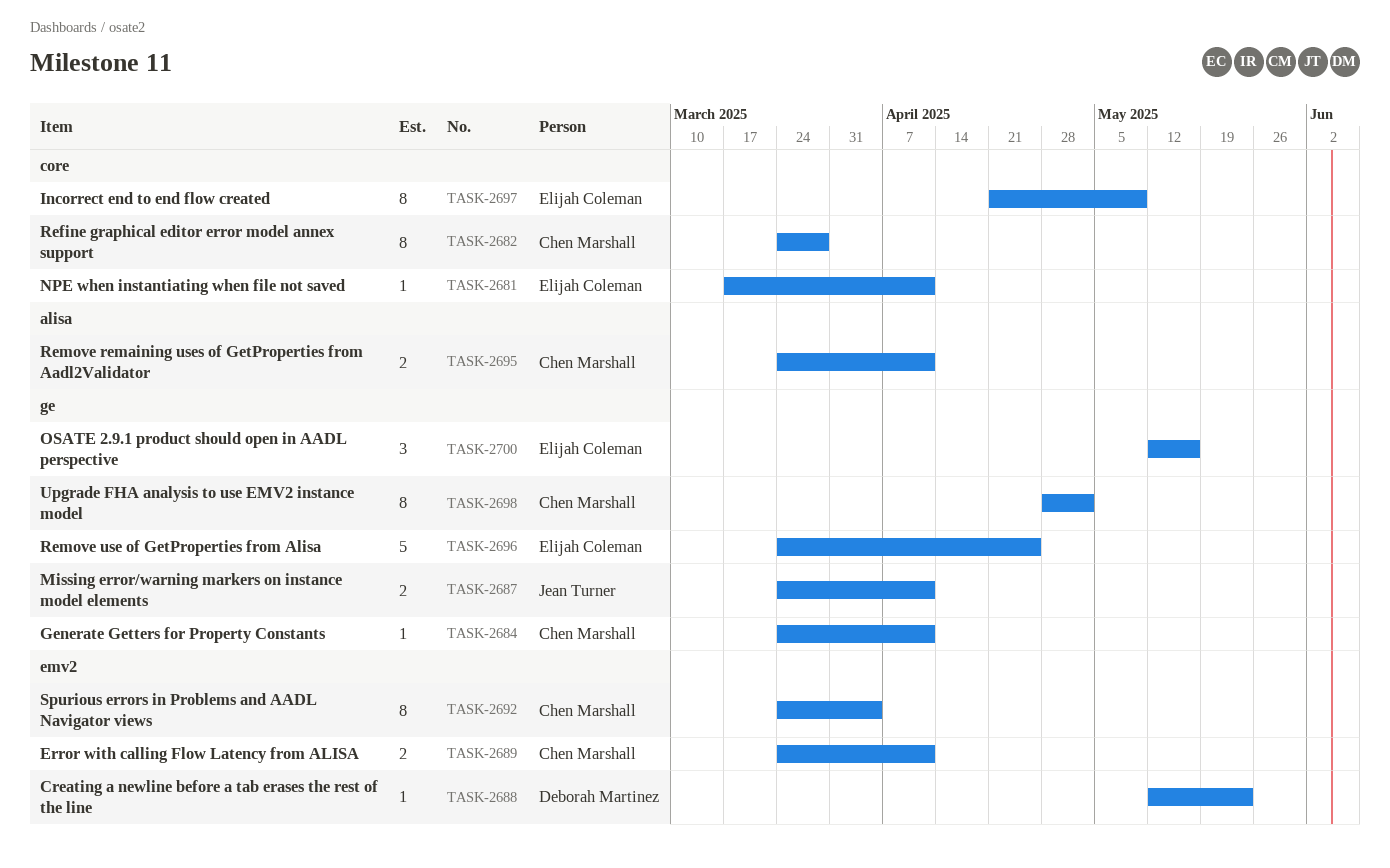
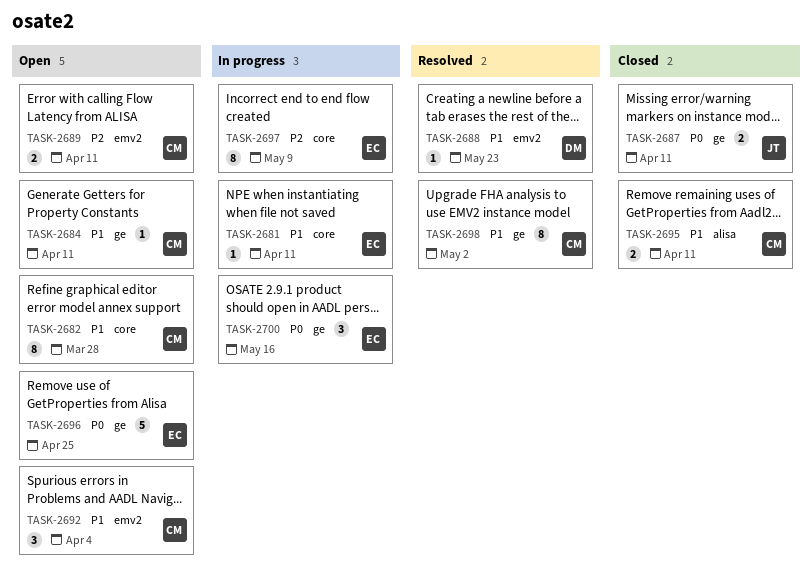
TASK-2692, estimate: 8 -> 3

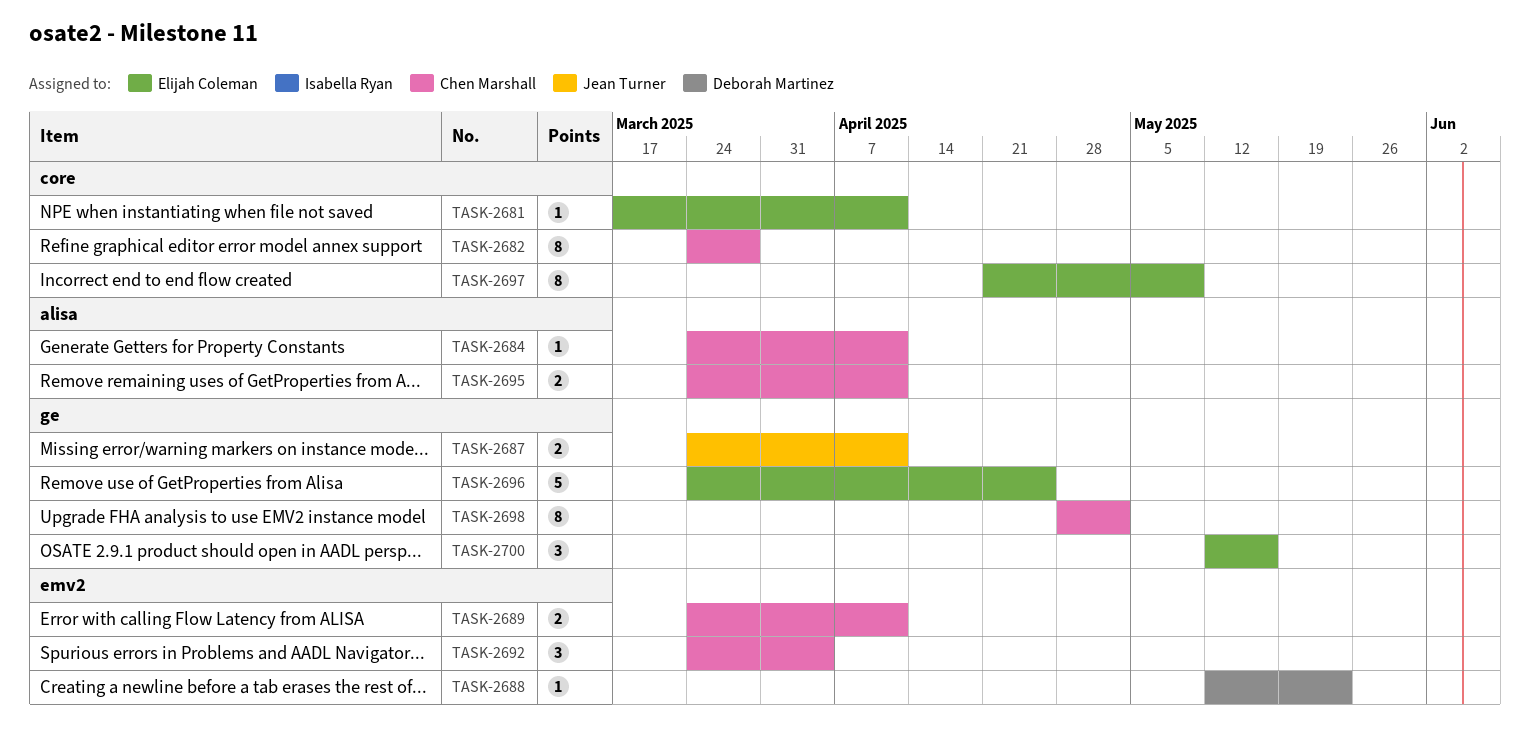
TASK-2684, label: ge -> alisa

